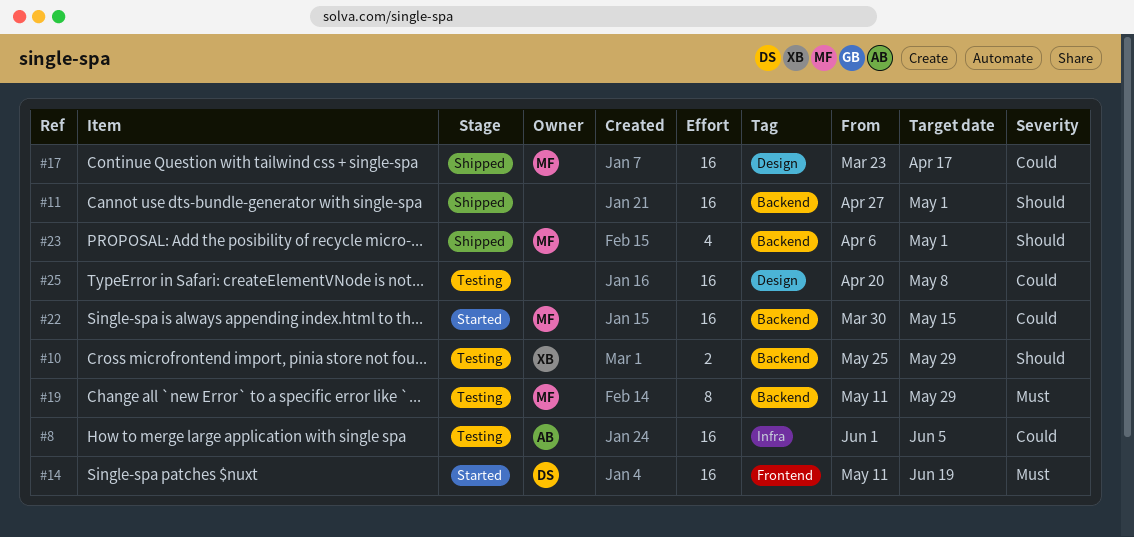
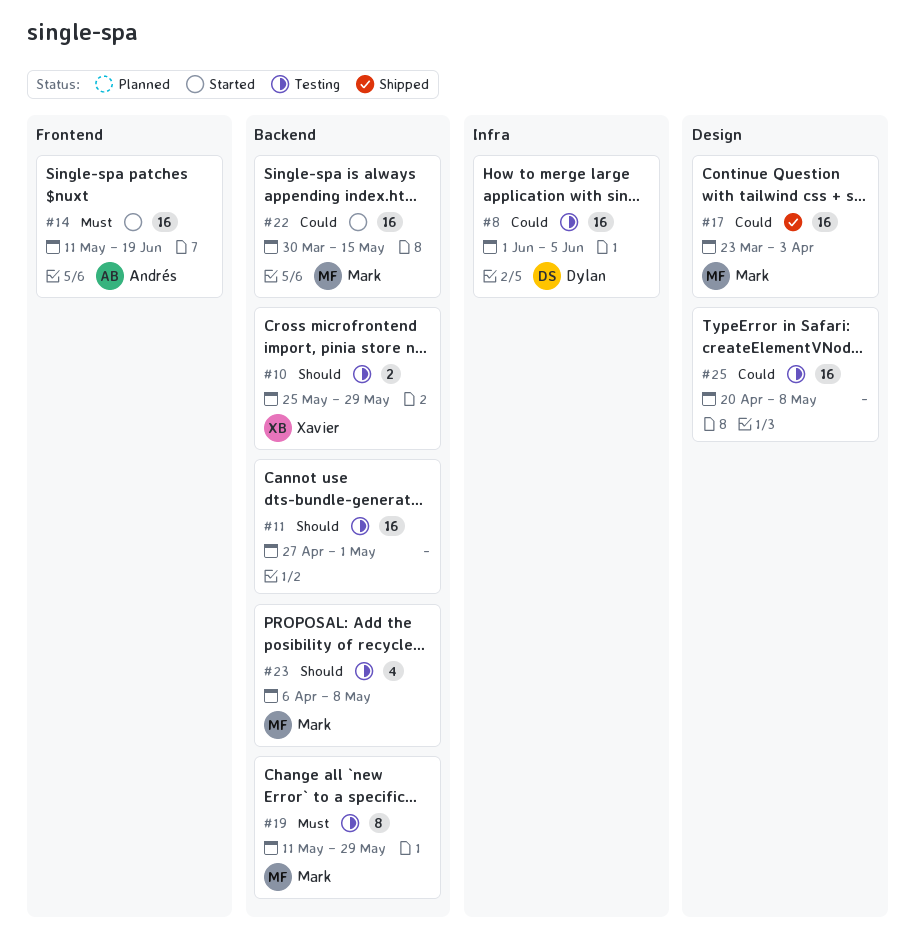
#8, owner: Andrés -> Dylan
#11, status: Shipped -> Testing
#14, owner: Dylan -> Andrés
#17, due: Apr 17 -> Apr 3
#23, status: Shipped -> Testing
#23, due: May 1 -> May 8

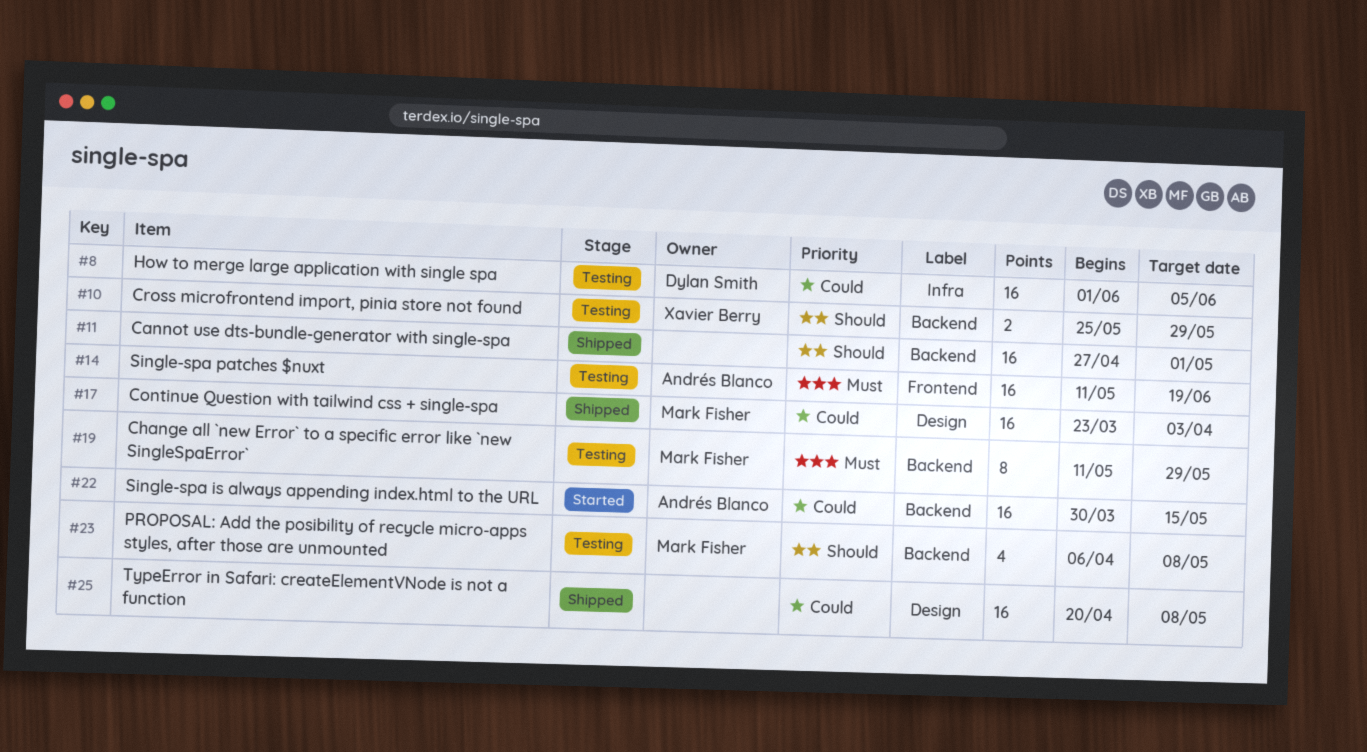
#11, status: Testing -> Shipped
#14, status: Started -> Testing
#22, owner: Mark Fisher -> Andrés Blanco
#25, status: Testing -> Shipped

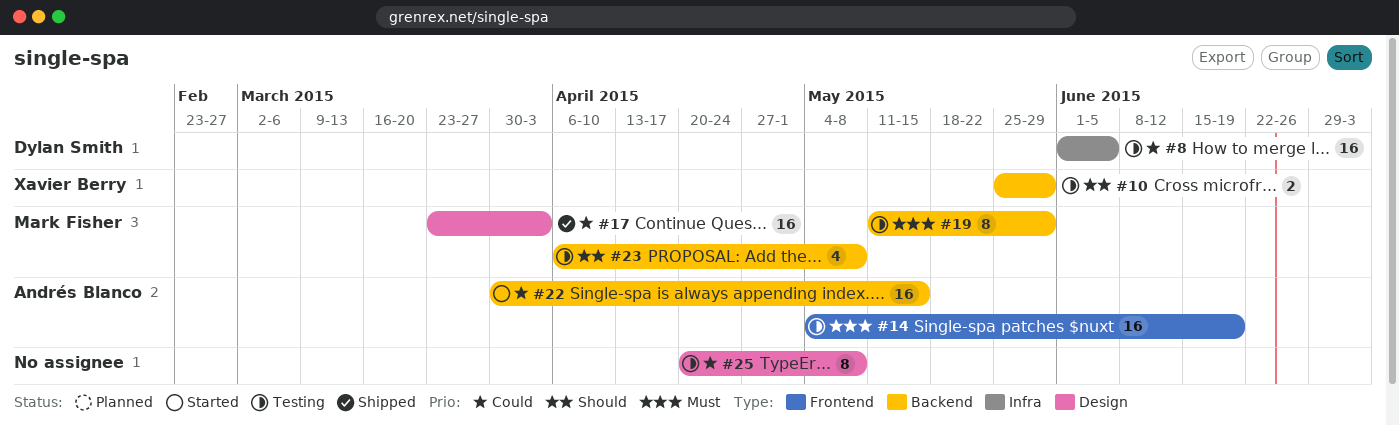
#11: present -> none
#14, start: May 11 -> May 4
#25, status: Shipped -> Testing
#25, estimate: 16 -> 8

